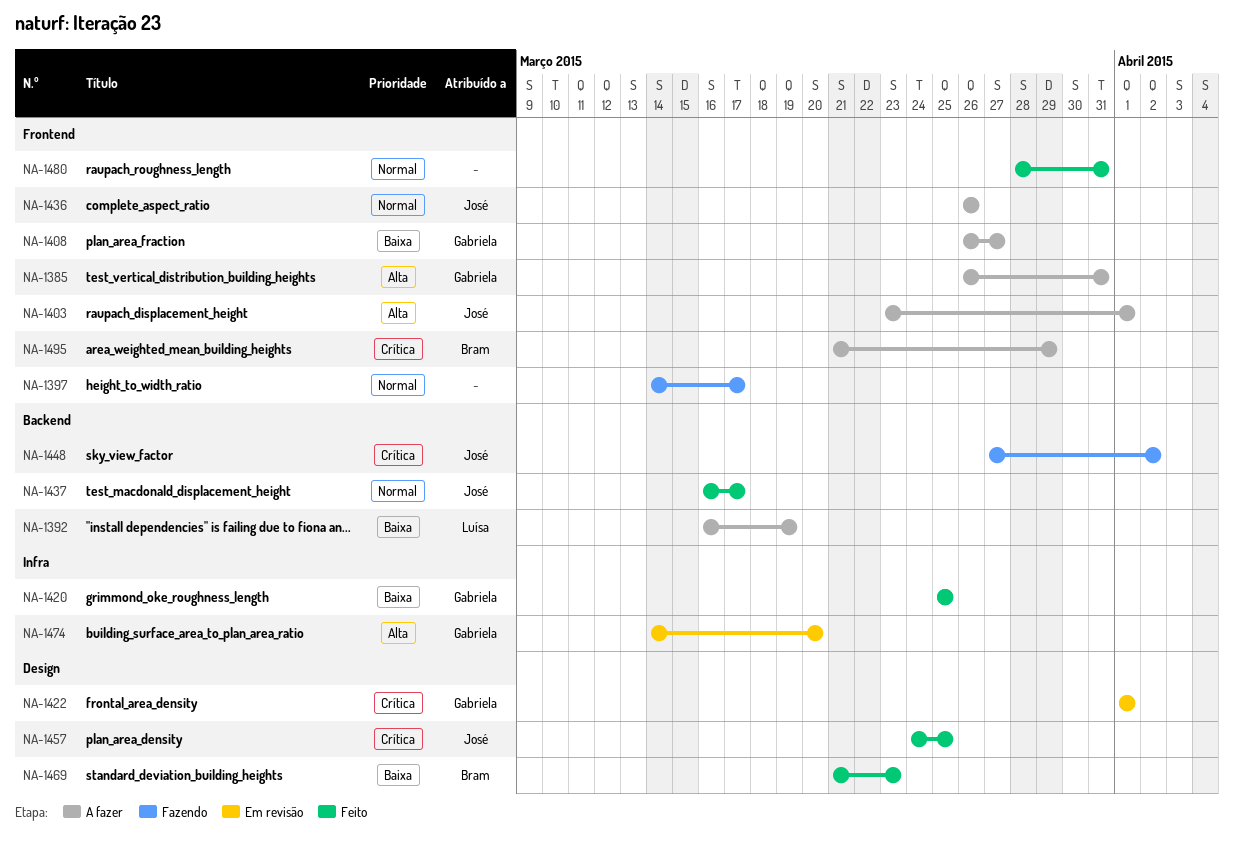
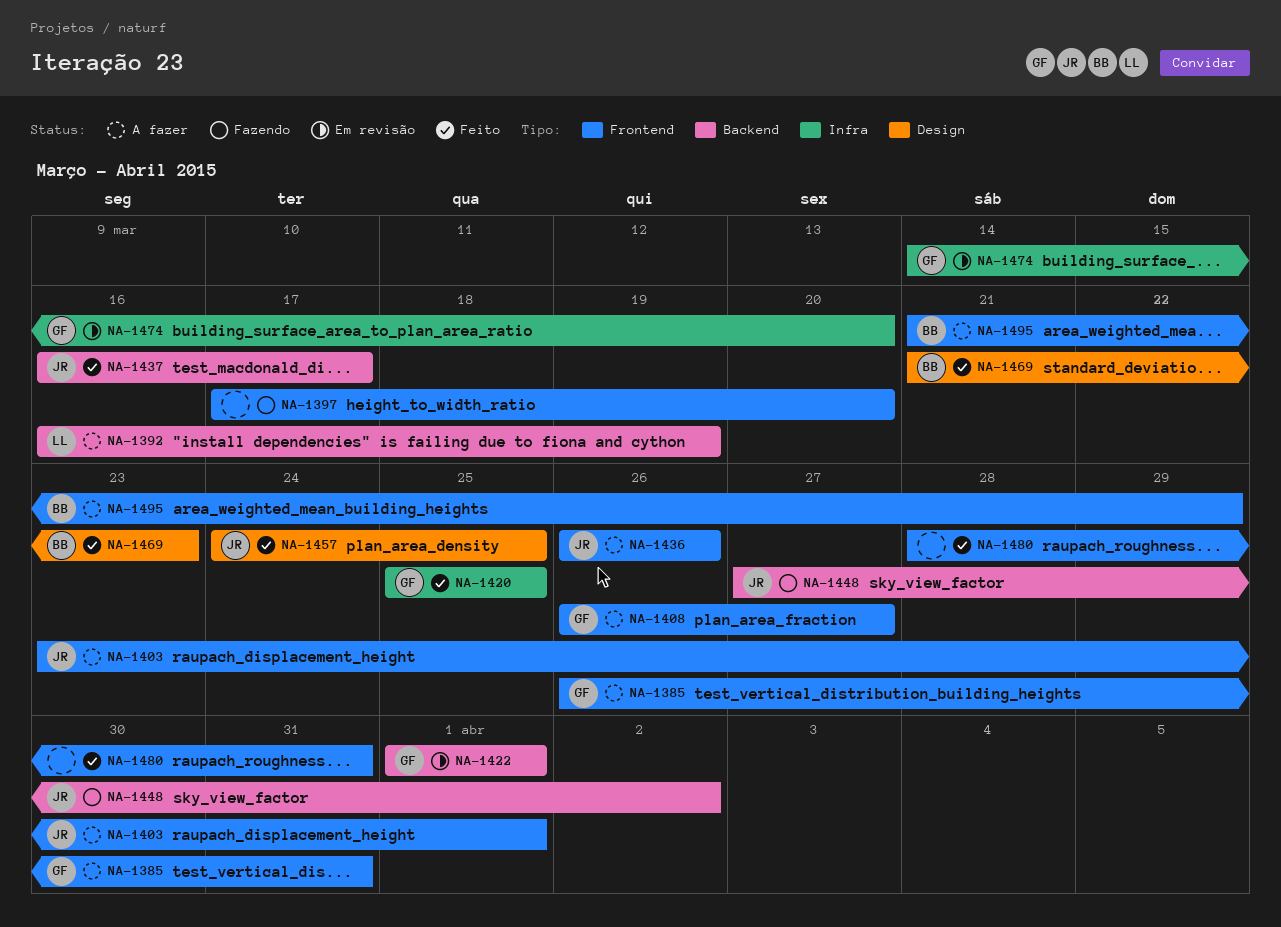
NA-1397, start: Mar 14 -> Mar 17
NA-1397, due: Mar 17 -> Mar 20
NA-1422, label: Design -> Backend

